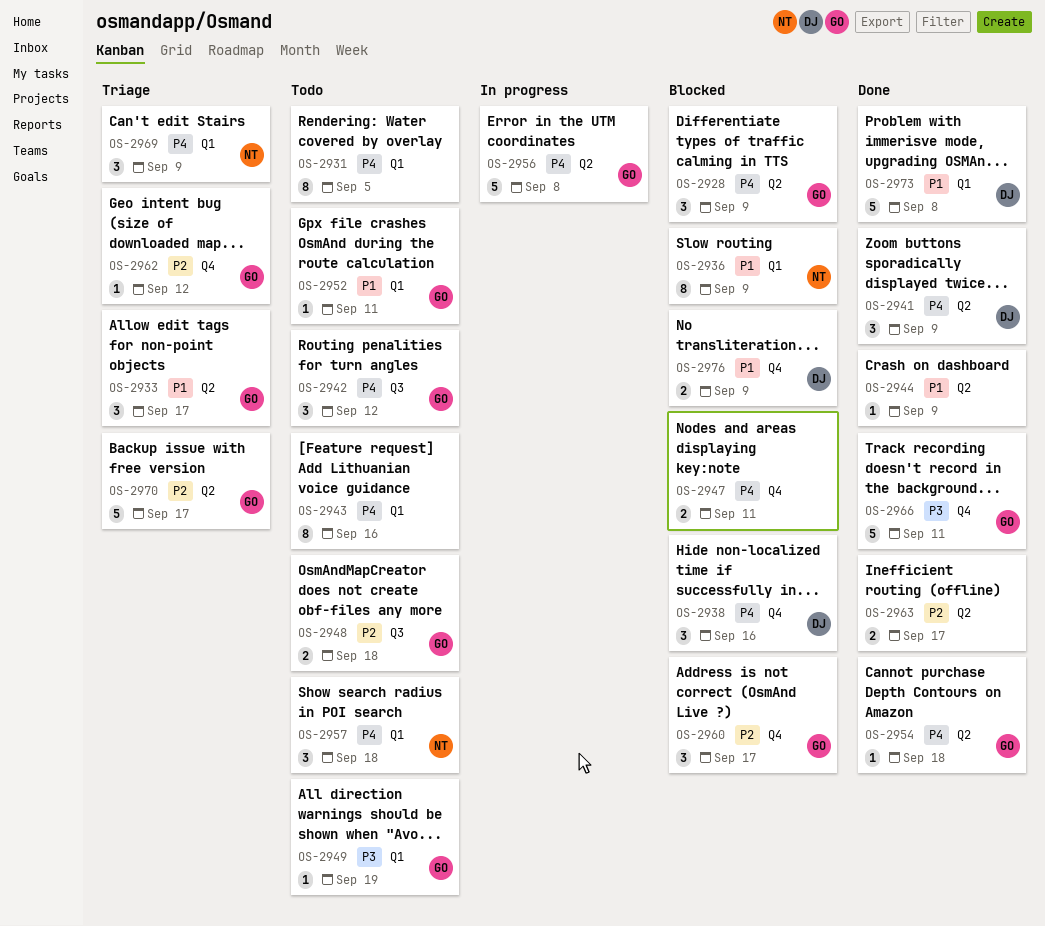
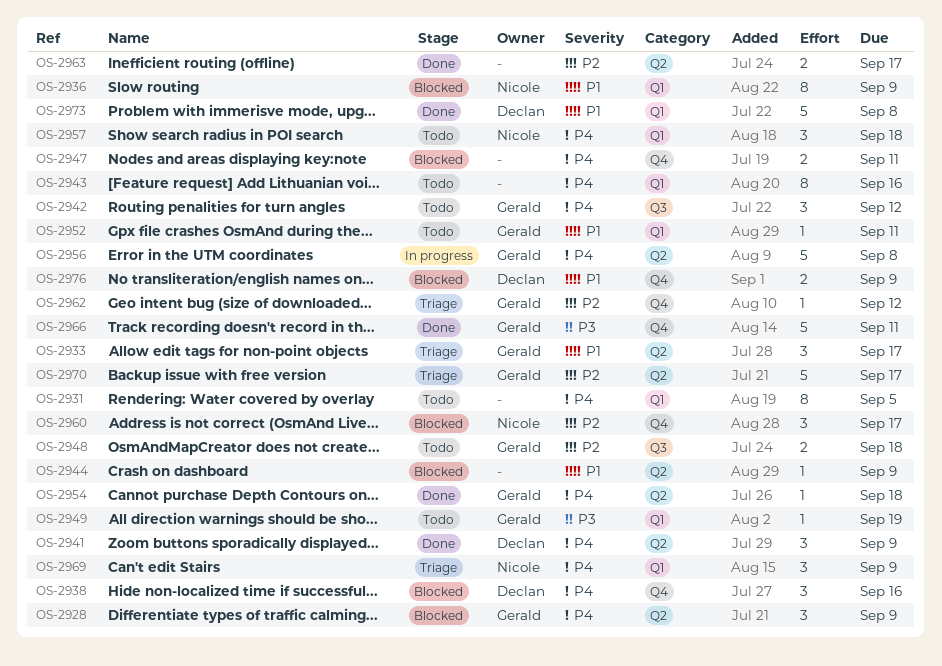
OS-2944, status: Done -> Blocked
OS-2960, owner: Gerald -> Nicole

